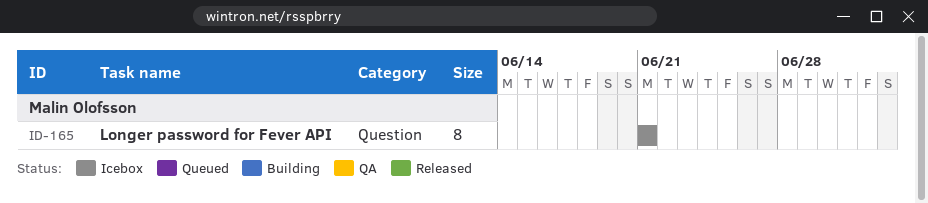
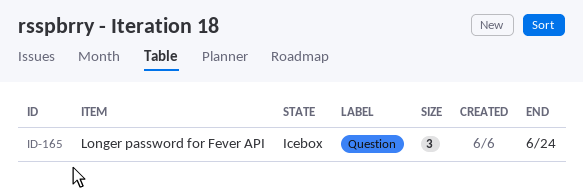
ID-165, estimate: 8 -> 3
ID-165, due: Jun 21 -> Jun 24

